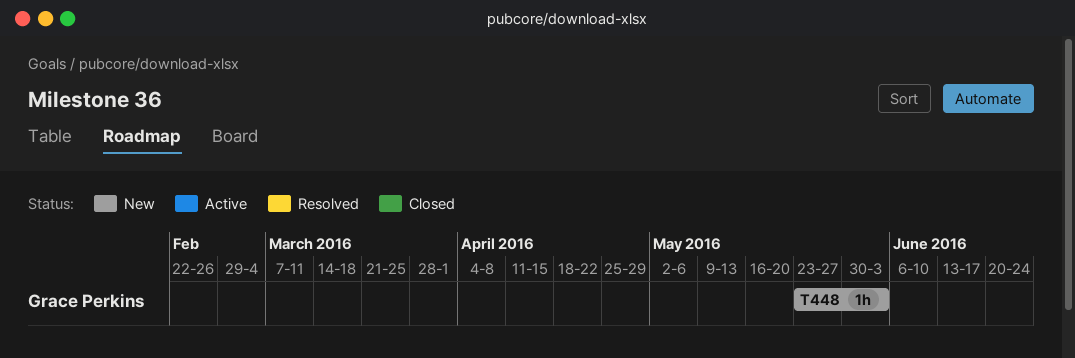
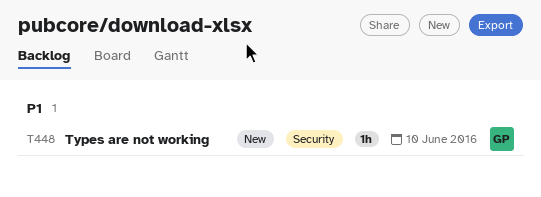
T448, due: Jun 3 -> Jun 10

